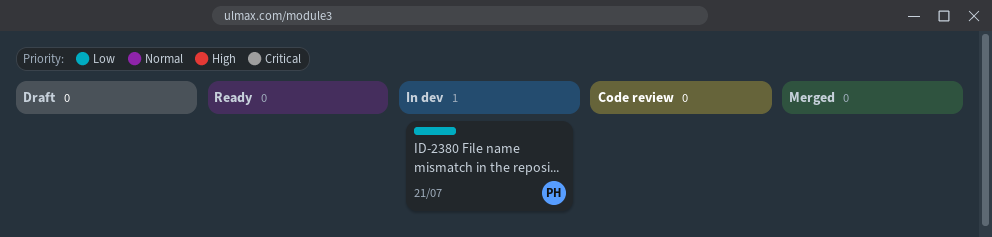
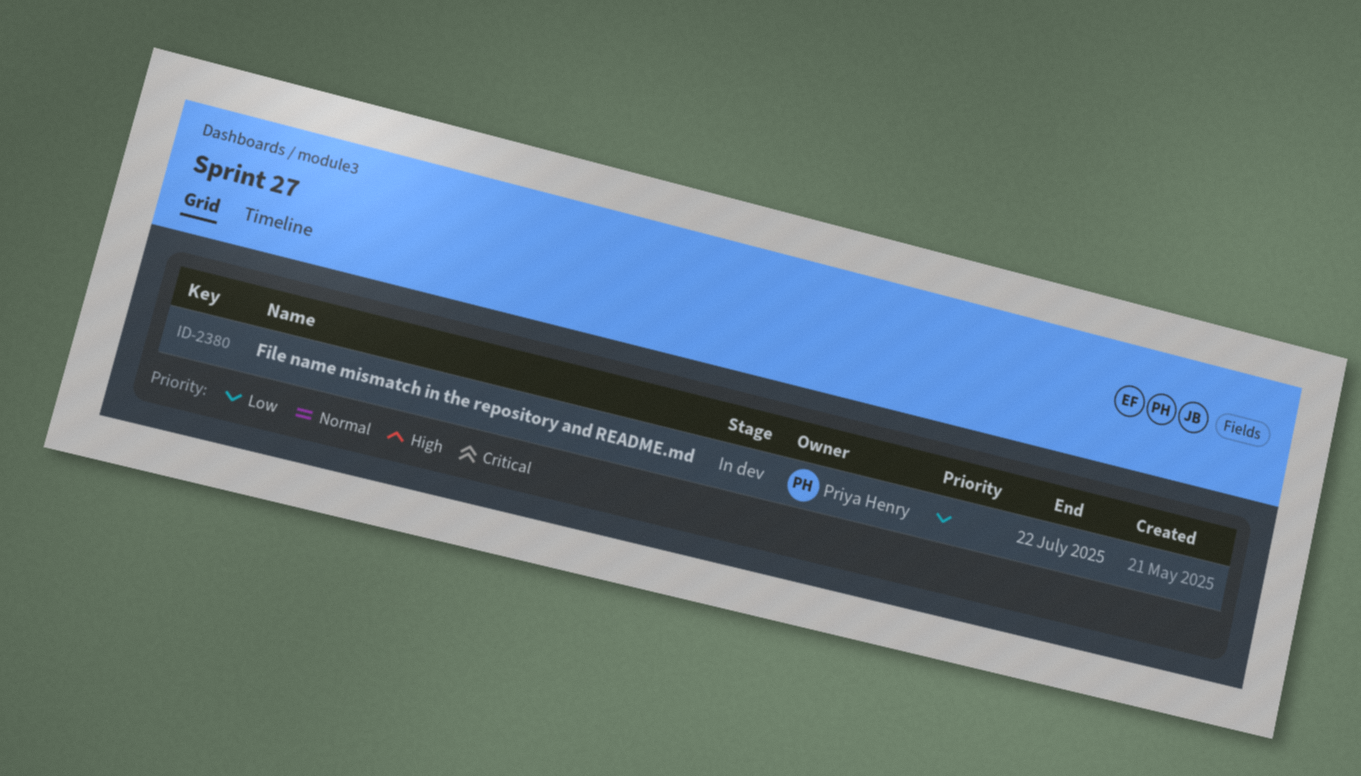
ID-2380, due: Jul 21 -> Jul 22

